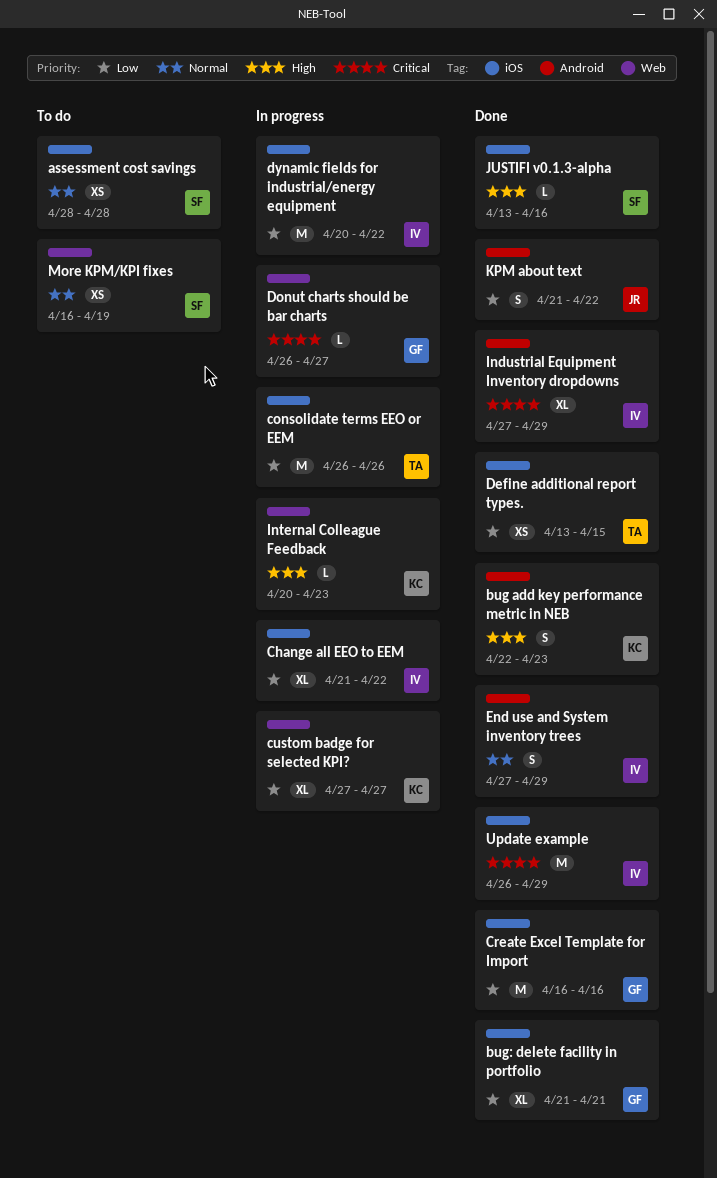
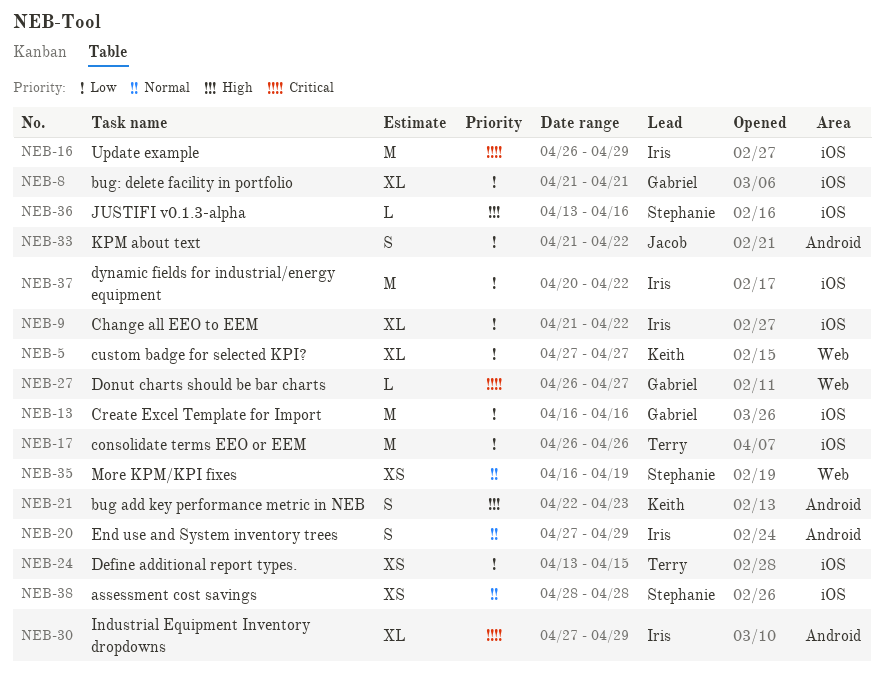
Internal Colleague Feedback: present -> none

